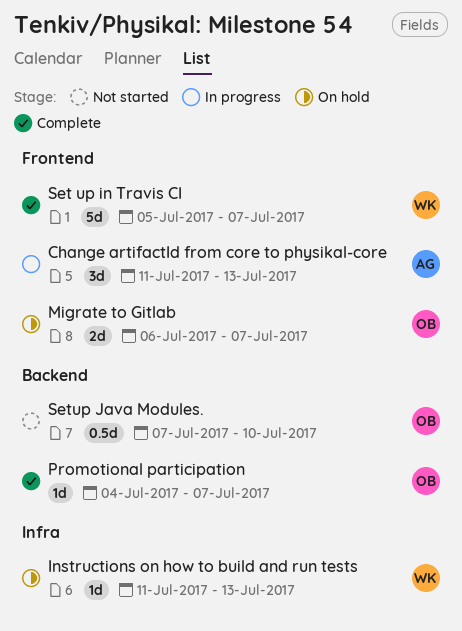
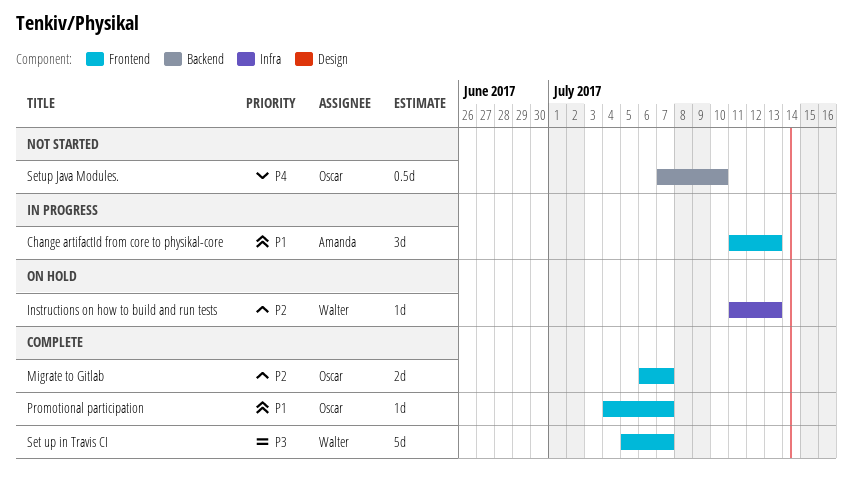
Migrate to Gitlab, status: On hold -> Complete
Promotional participation, label: Backend -> Frontend

